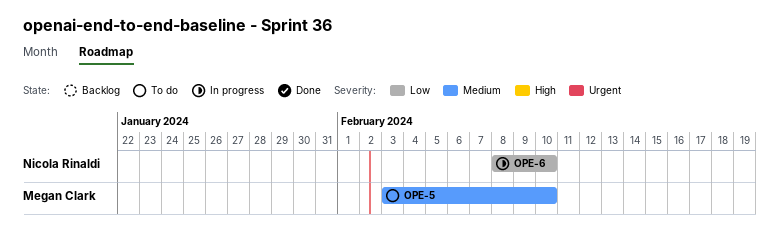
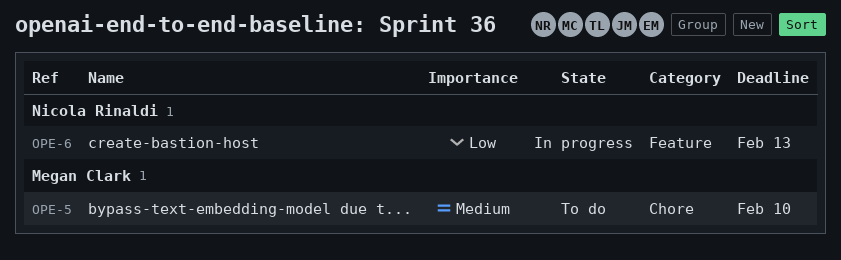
OPE-6, due: Feb 10 -> Feb 13

